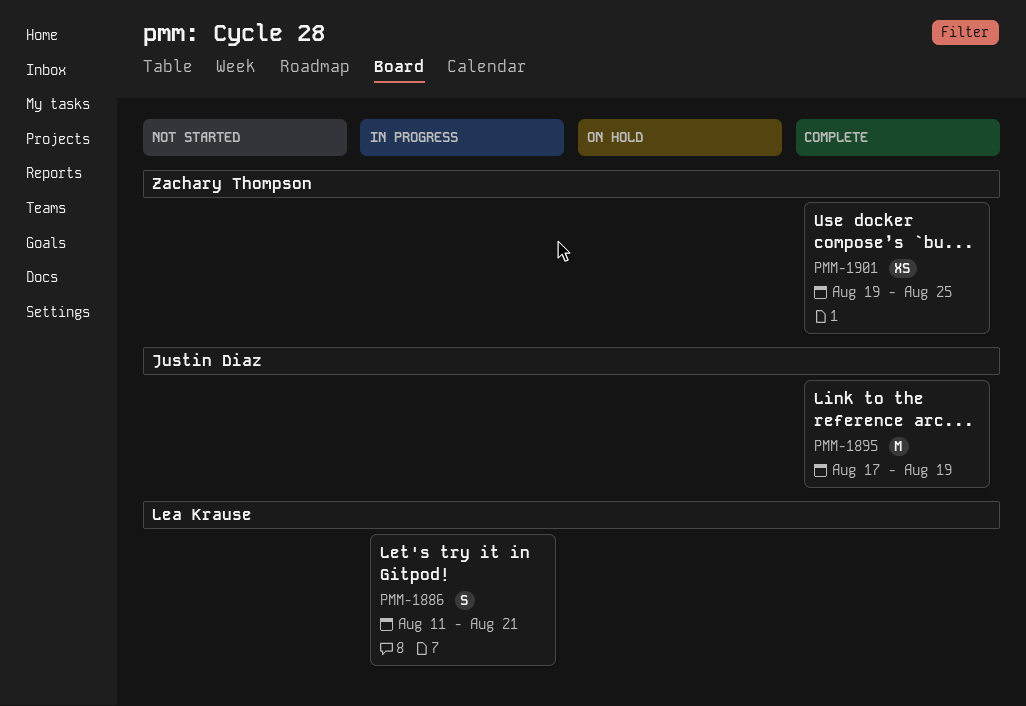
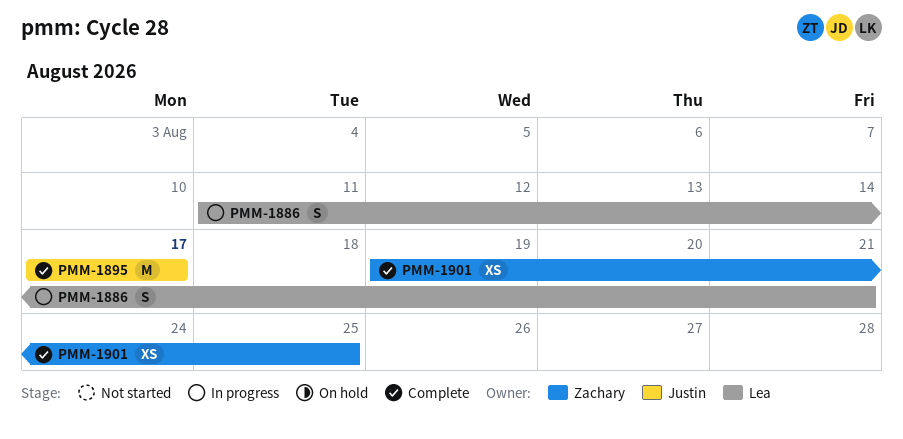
PMM-1895, due: Aug 19 -> Aug 17

